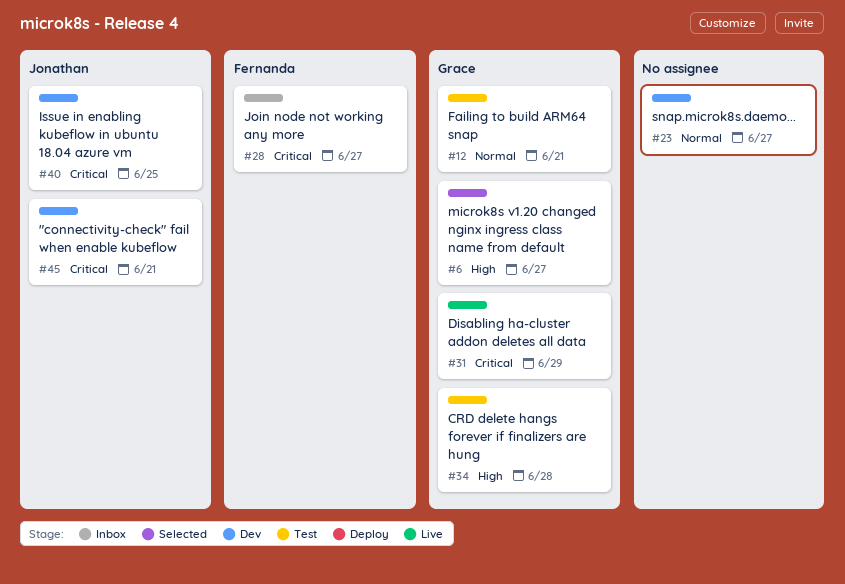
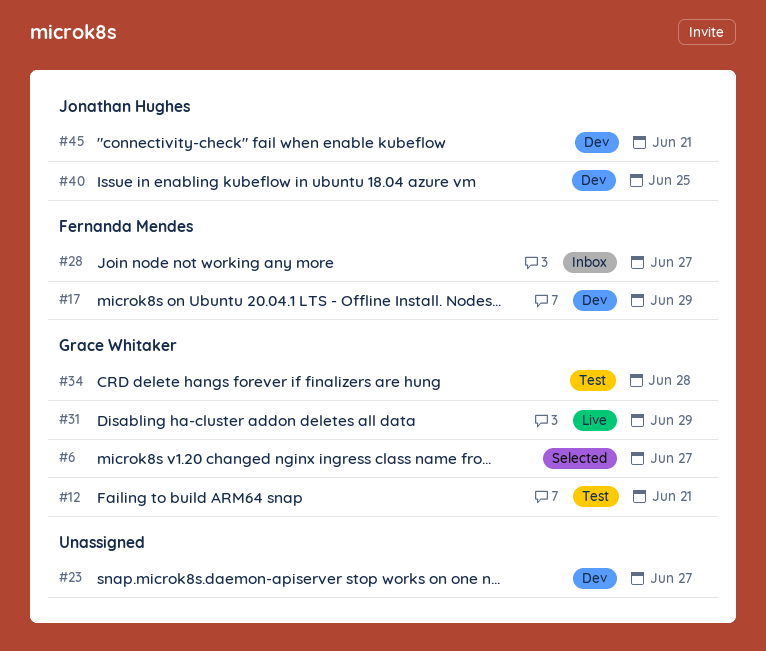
#17: none -> present

